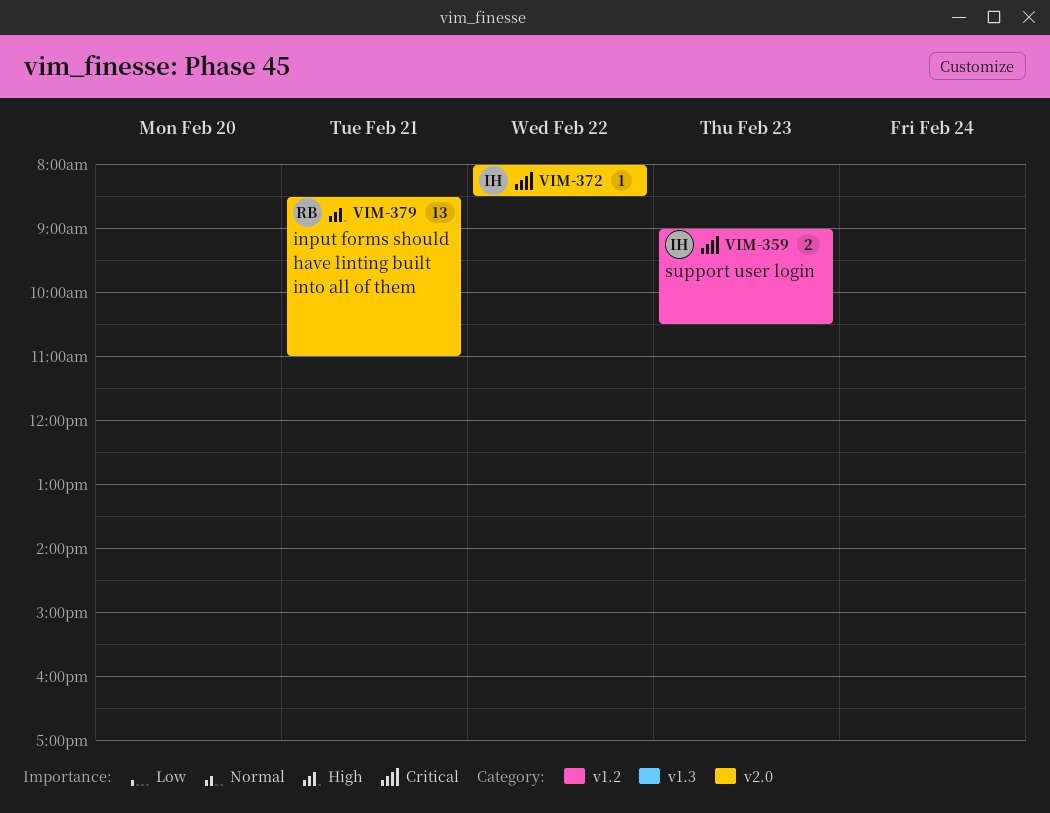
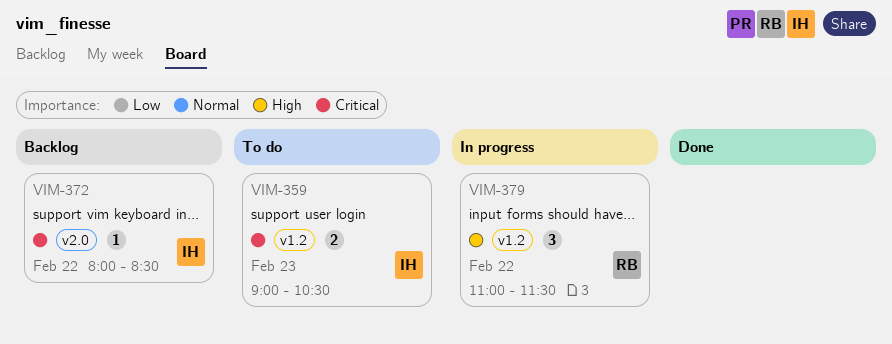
VIM-379, label: v2.0 -> v1.2
VIM-379, estimate: 13 -> 3
VIM-379, day: Feb 21 -> Feb 22
VIM-379, begins: 08:30 -> 11:00
VIM-379, ends: 11:00 -> 11:30

